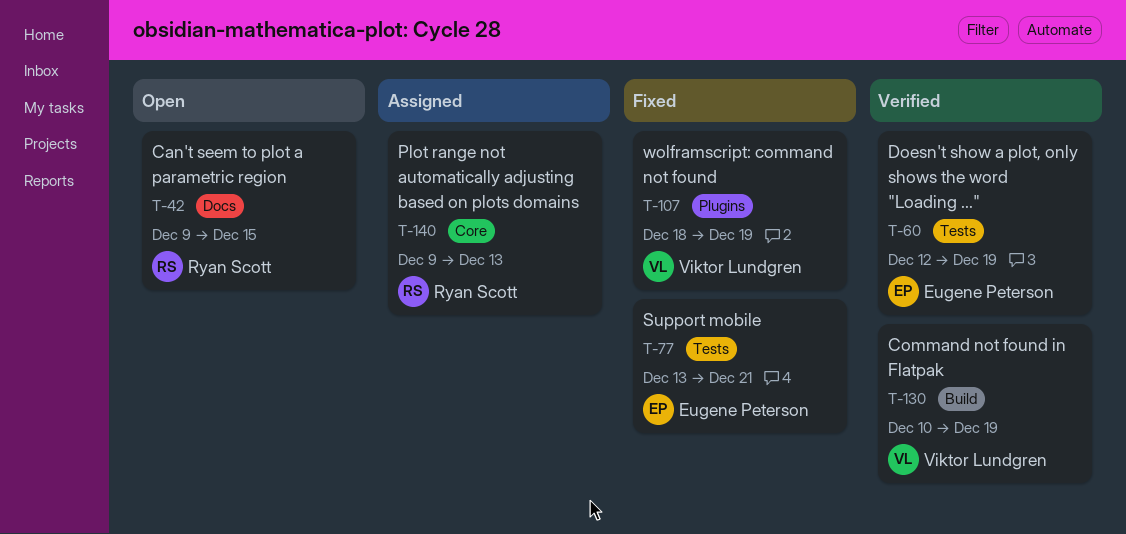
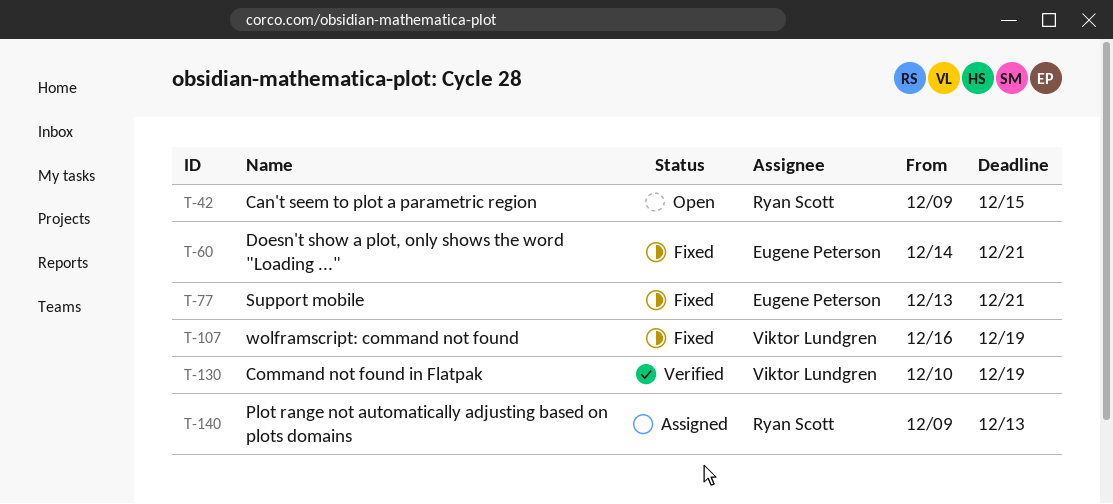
T-60, status: Verified -> Fixed
T-60, start: Dec 12 -> Dec 14
T-60, due: Dec 19 -> Dec 21
T-107, start: Dec 18 -> Dec 16

